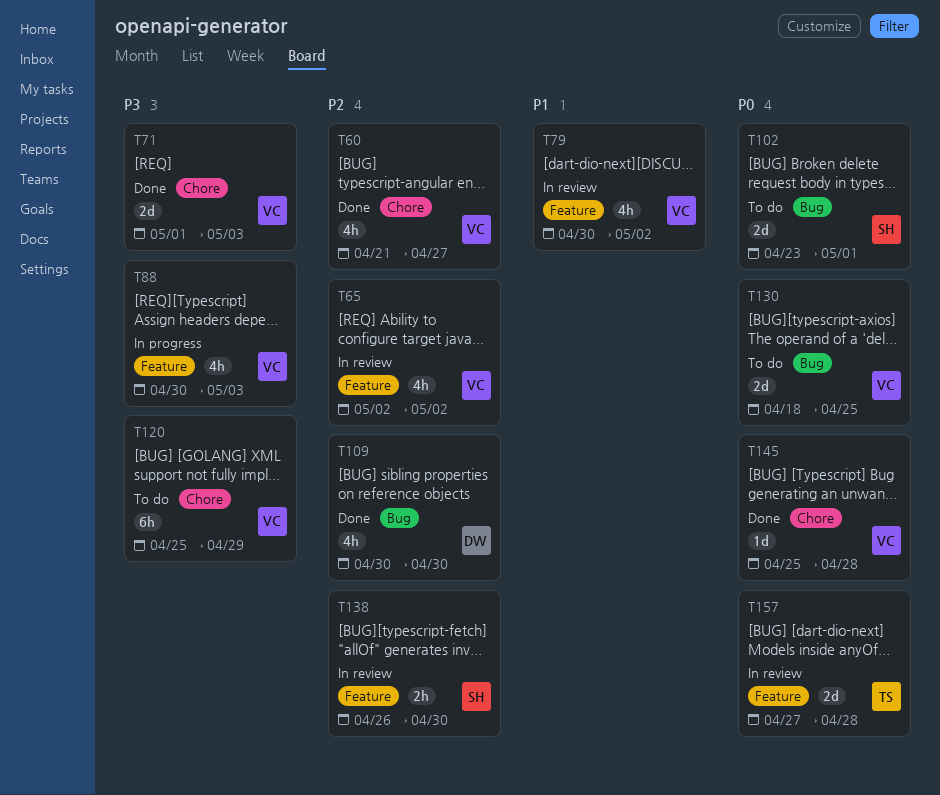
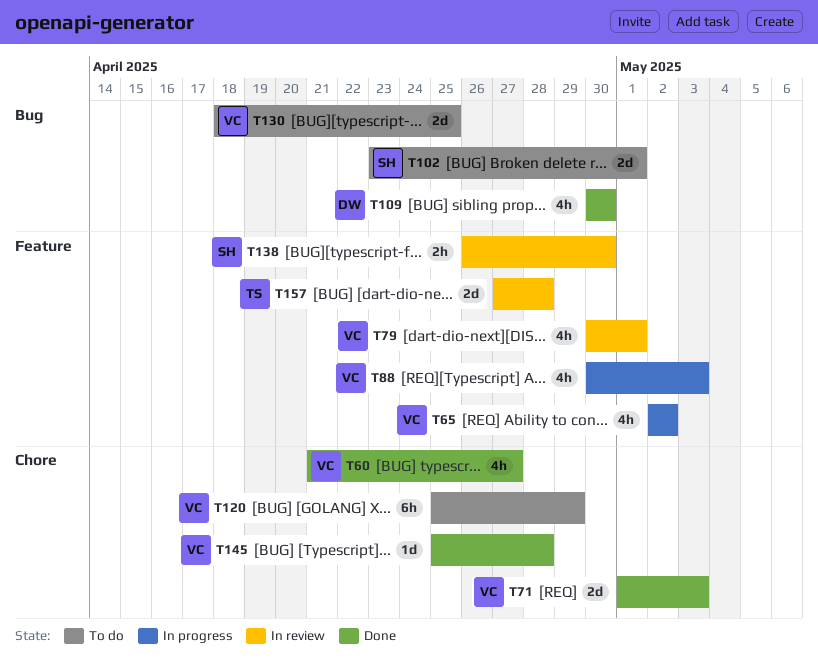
T65, status: In review -> In progress
T79, due: May 2 -> May 1

